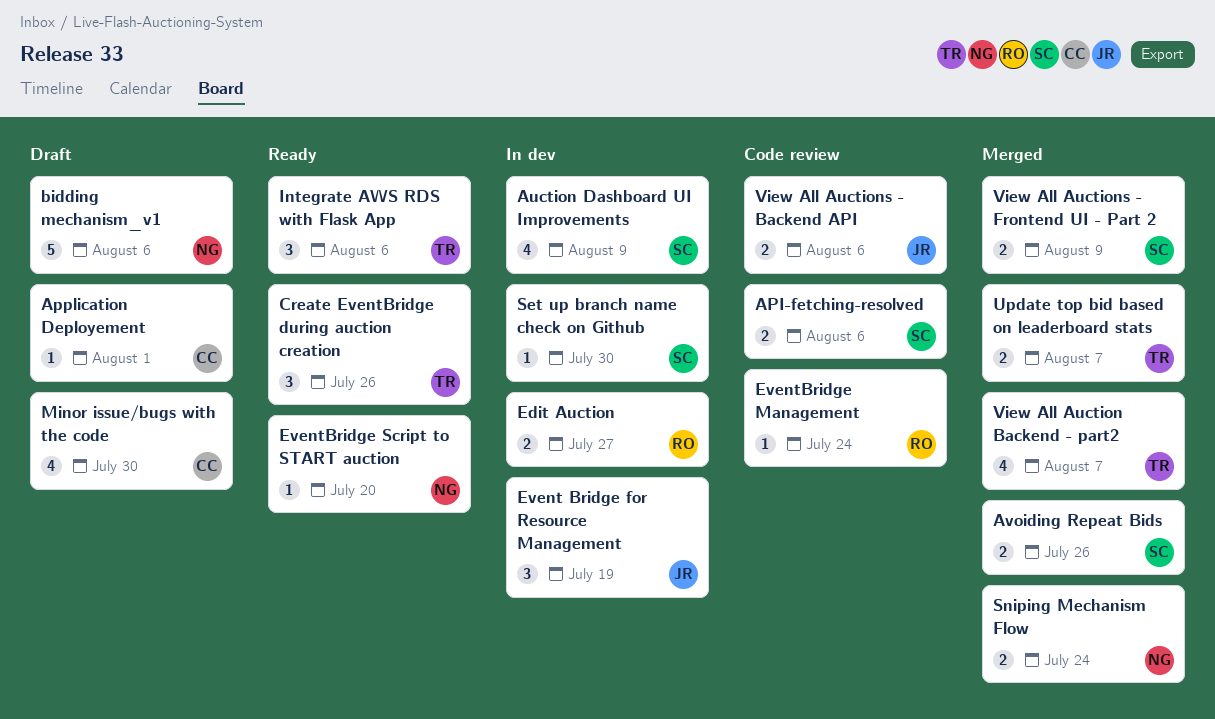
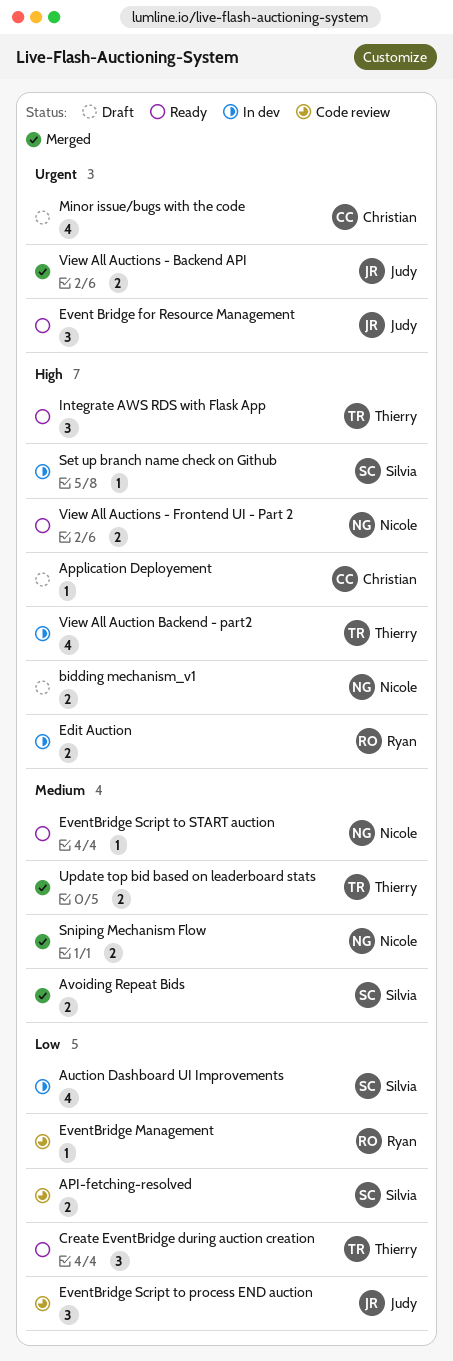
bidding mechanism_v1, estimate: 5 -> 2
Event Bridge for Resource Management, status: In dev -> Ready
EventBridge Script to process END auction: none -> present
View All Auction Backend - part2, status: Merged -> In dev
View All Auctions - Backend API, status: Code review -> Merged
View All Auctions - Frontend UI - Part 2, status: Merged -> Ready
View All Auctions - Frontend UI - Part 2, owner: Silvia -> Nicole

